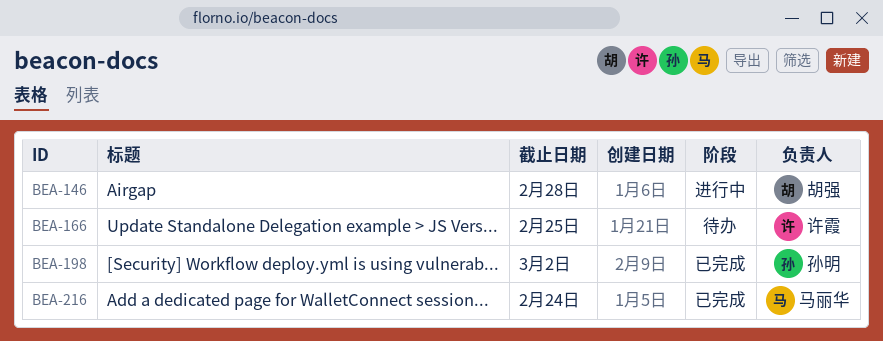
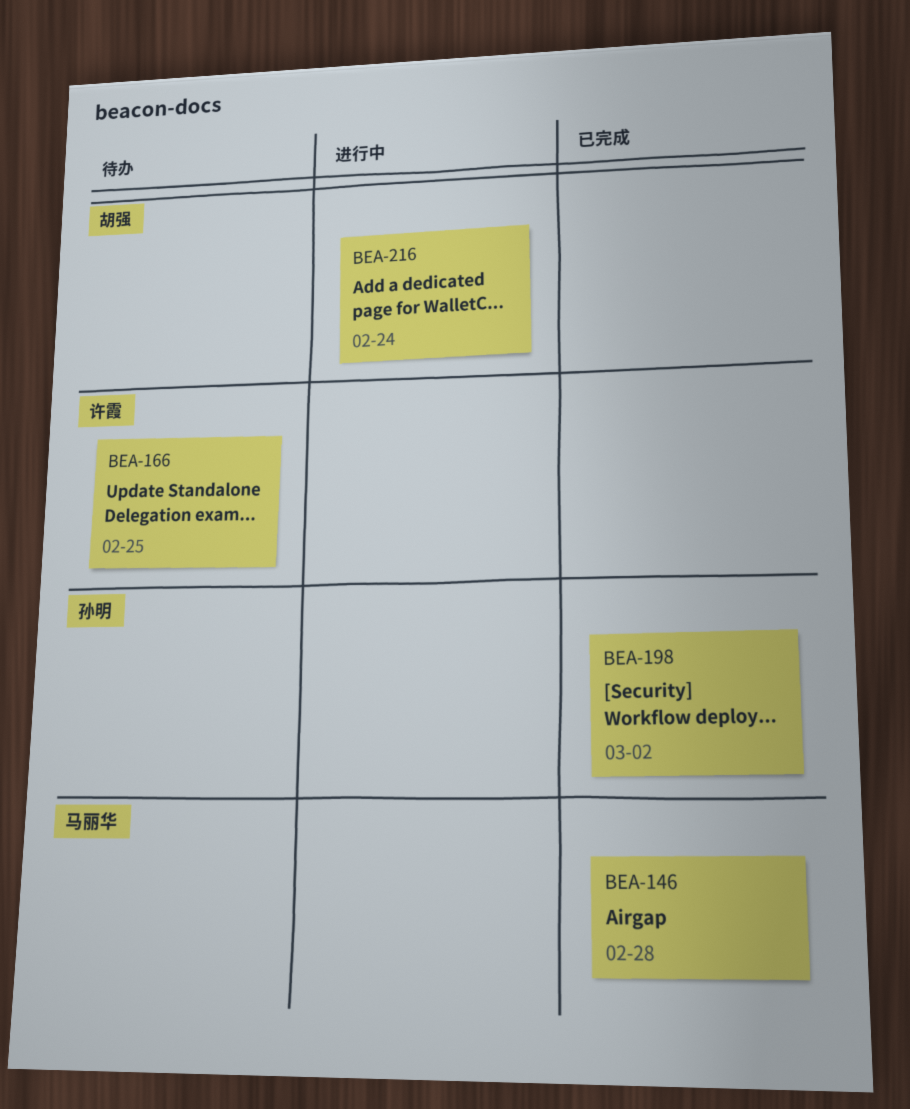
BEA-146, status: 进行中 -> 已完成
BEA-146, owner: 胡强 -> 马丽华
BEA-216, status: 已完成 -> 进行中
BEA-216, owner: 马丽华 -> 胡强

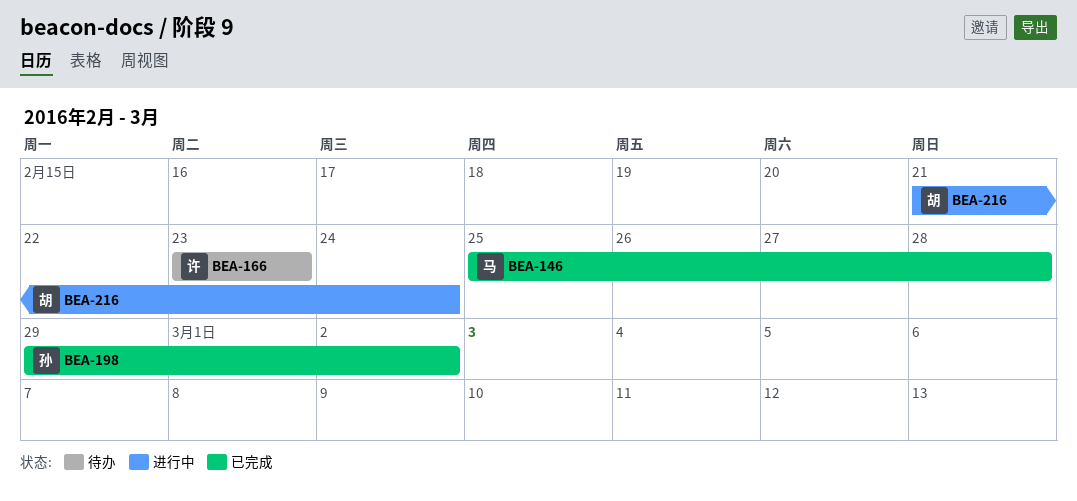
BEA-166, due: Feb 25 -> Feb 23

